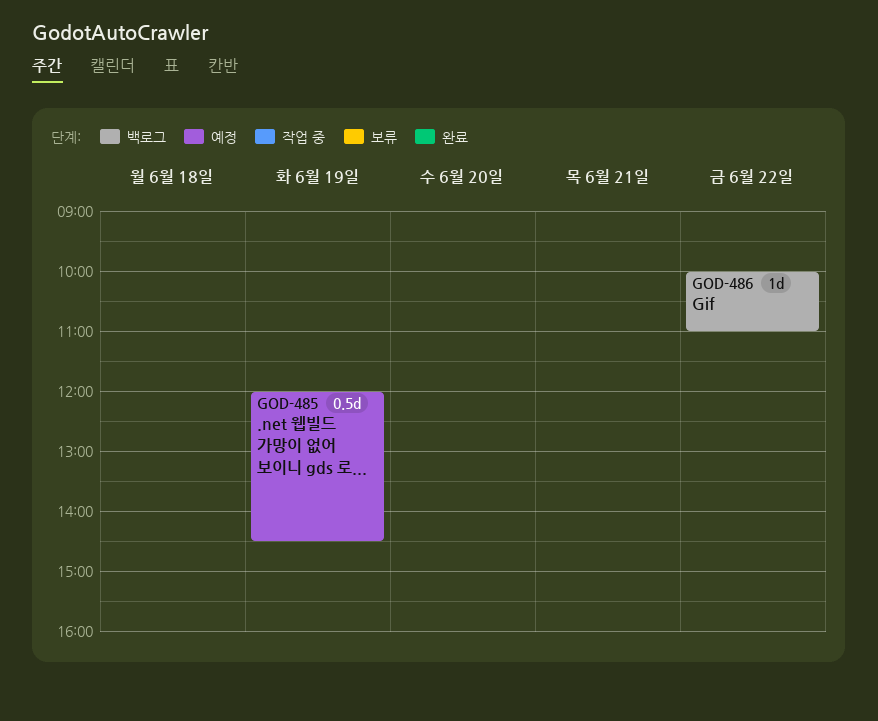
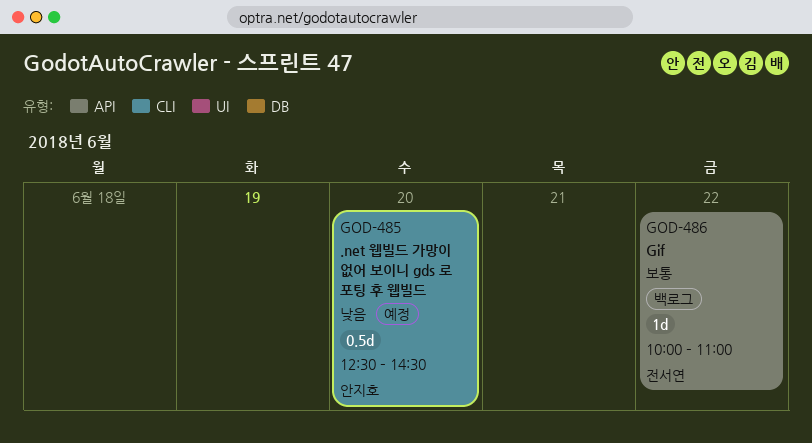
GOD-485, day: Jun 19 -> Jun 20
GOD-485, begins: 12:00 -> 12:30

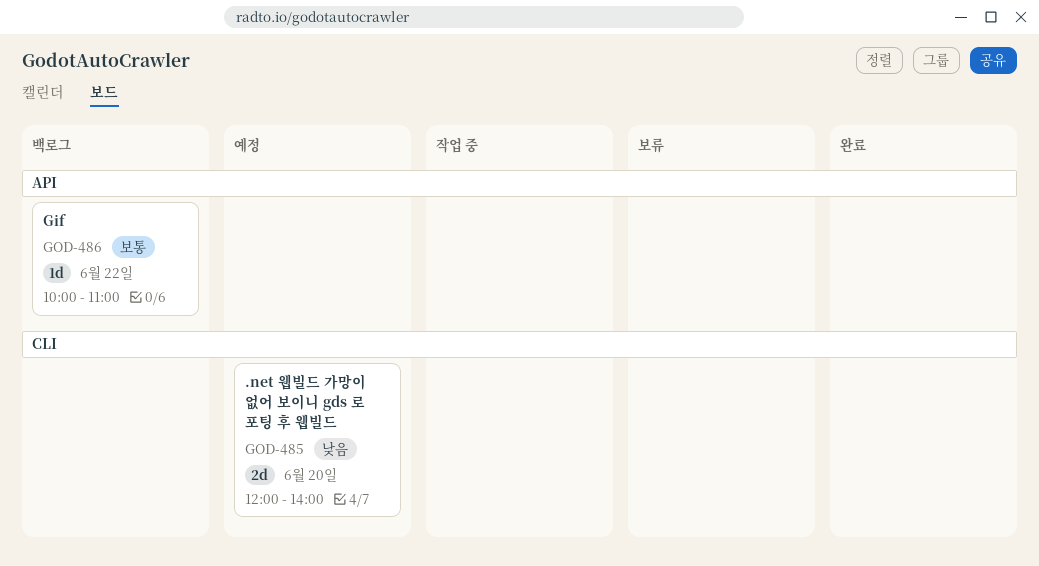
GOD-485, estimate: 0.5d -> 2d
GOD-485, begins: 12:30 -> 12:00
GOD-485, ends: 14:30 -> 14:00

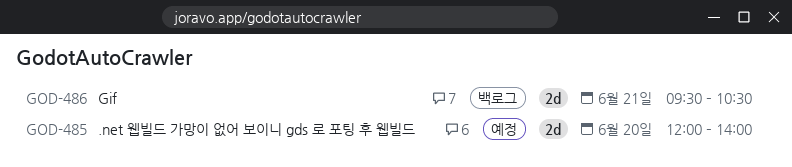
GOD-486, estimate: 1d -> 2d
GOD-486, day: Jun 22 -> Jun 21
GOD-486, begins: 10:00 -> 09:30
GOD-486, ends: 11:00 -> 10:30

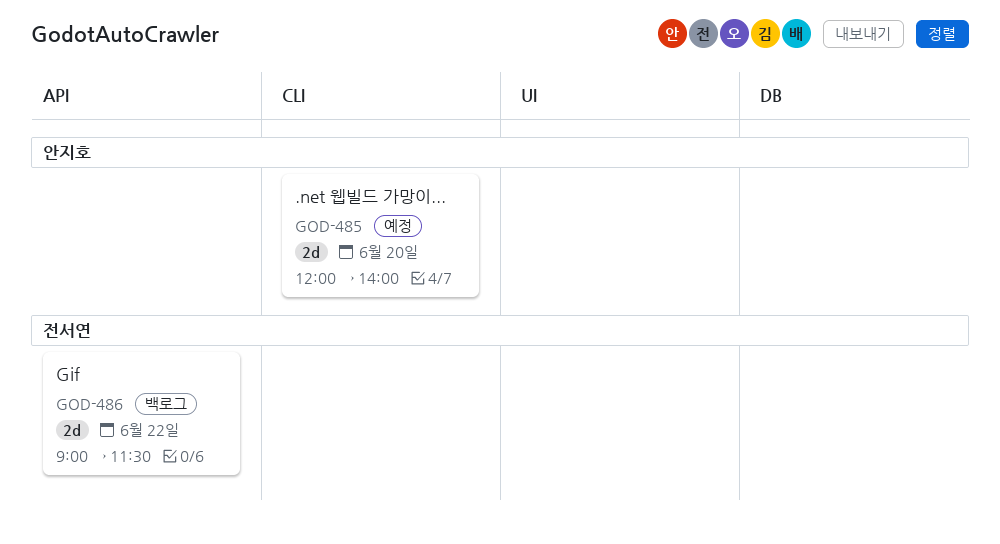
GOD-486, day: Jun 21 -> Jun 22
GOD-486, begins: 09:30 -> 09:00
GOD-486, ends: 10:30 -> 11:30

